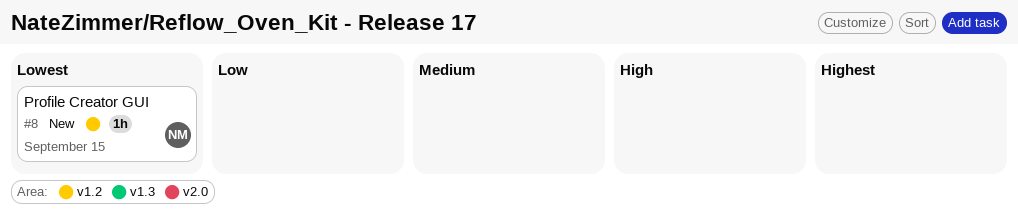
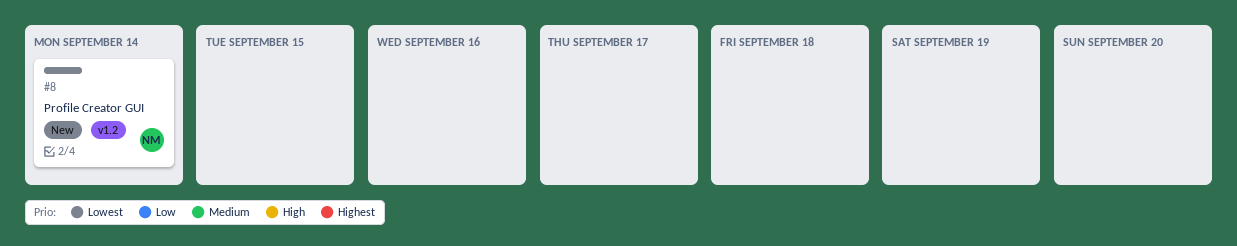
#8, due: Sep 15 -> Sep 14

